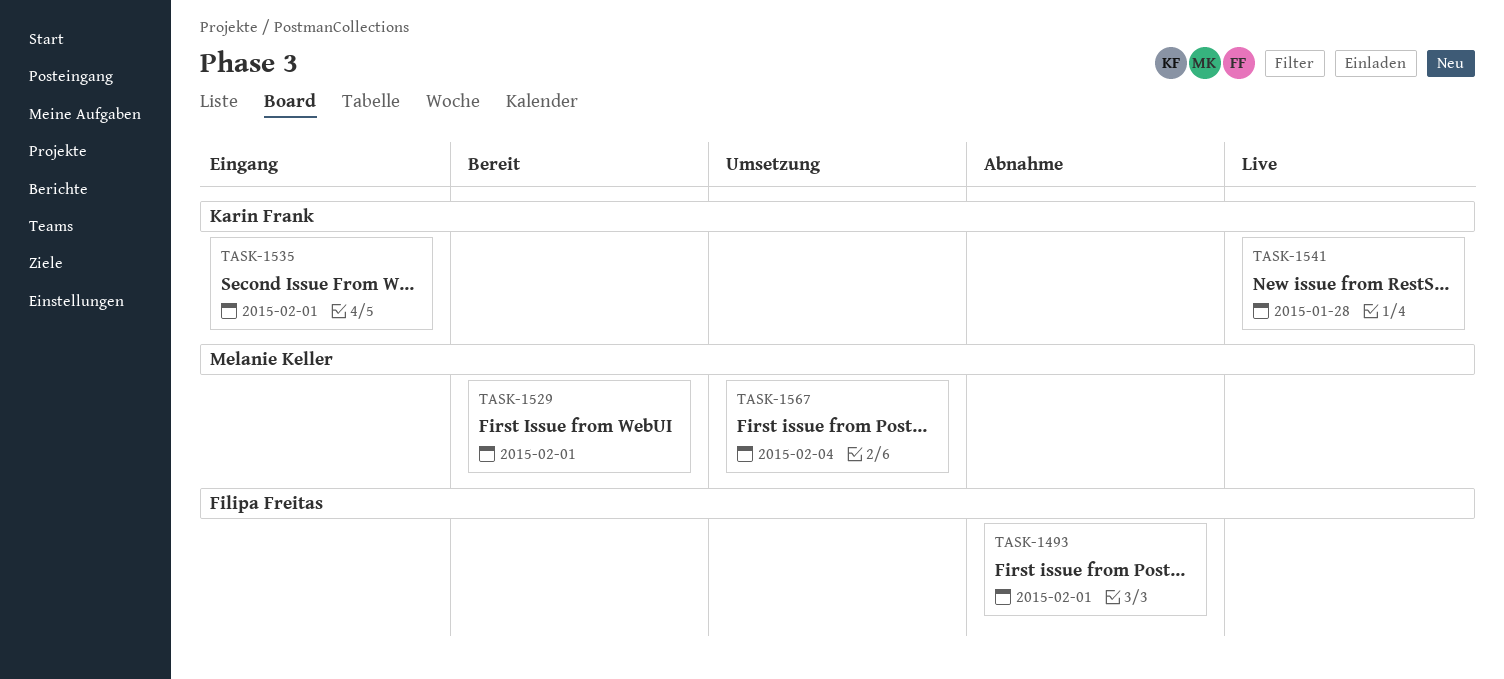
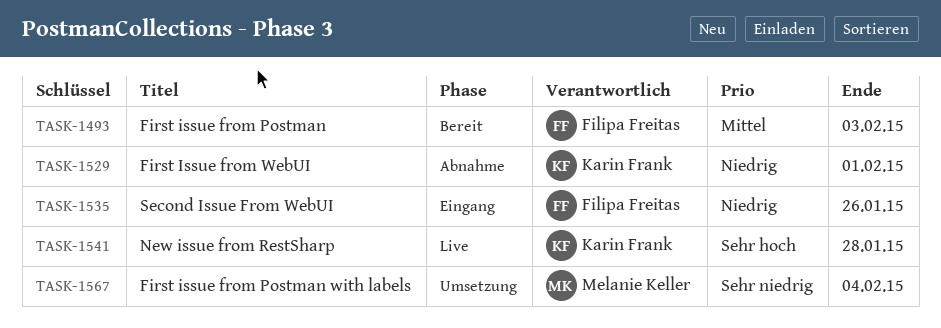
TASK-1493, status: Abnahme -> Bereit
TASK-1493, due: Feb 1 -> Feb 3
TASK-1529, status: Bereit -> Abnahme
TASK-1529, owner: Melanie Keller -> Karin Frank
TASK-1535, owner: Karin Frank -> Filipa Freitas
TASK-1535, due: Feb 1 -> Jan 26

